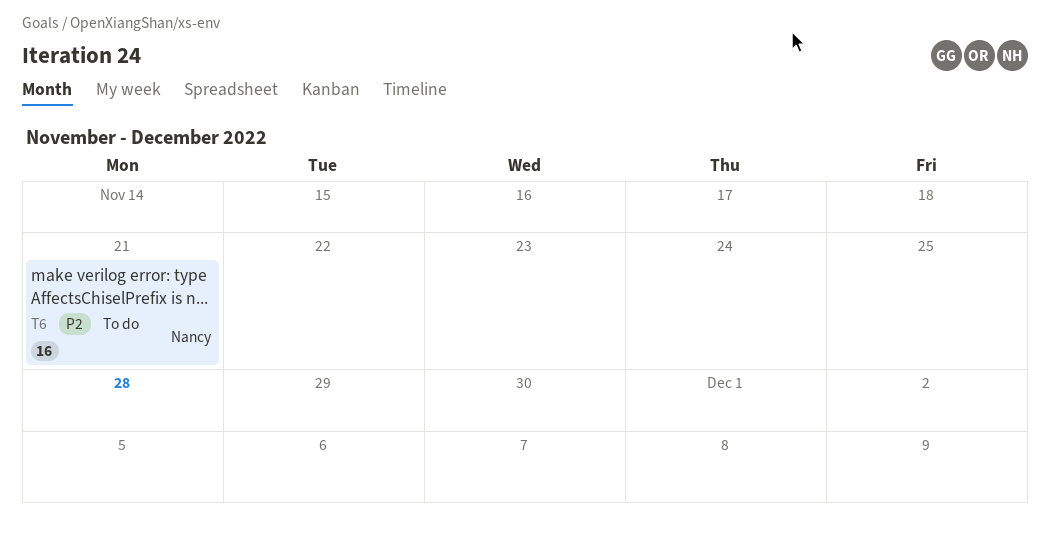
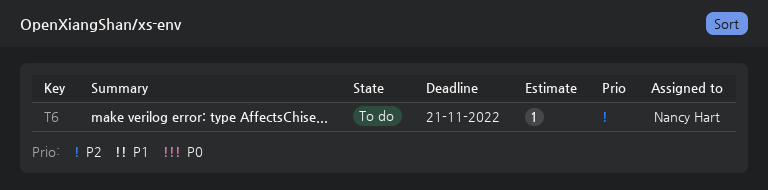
T6, estimate: 16 -> 1

